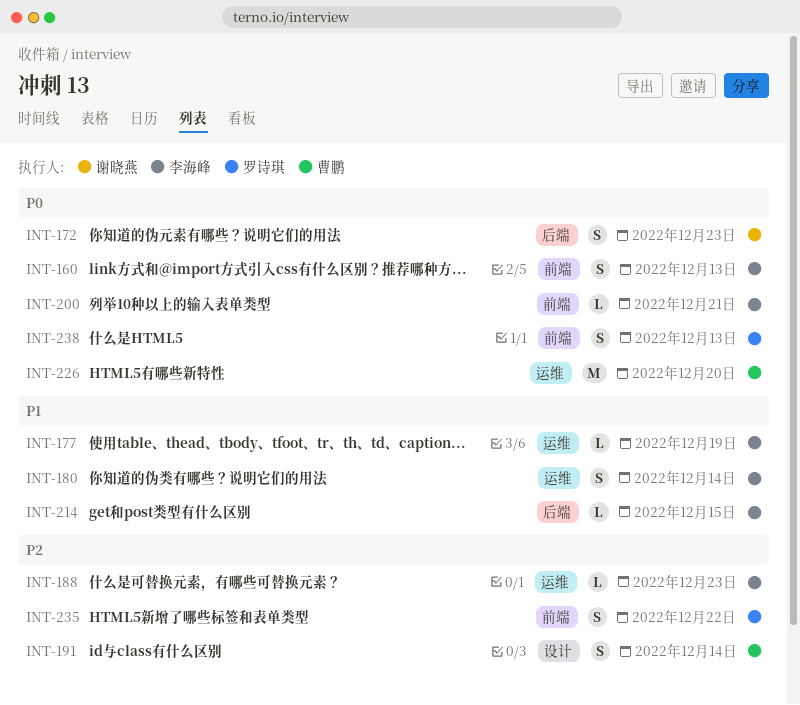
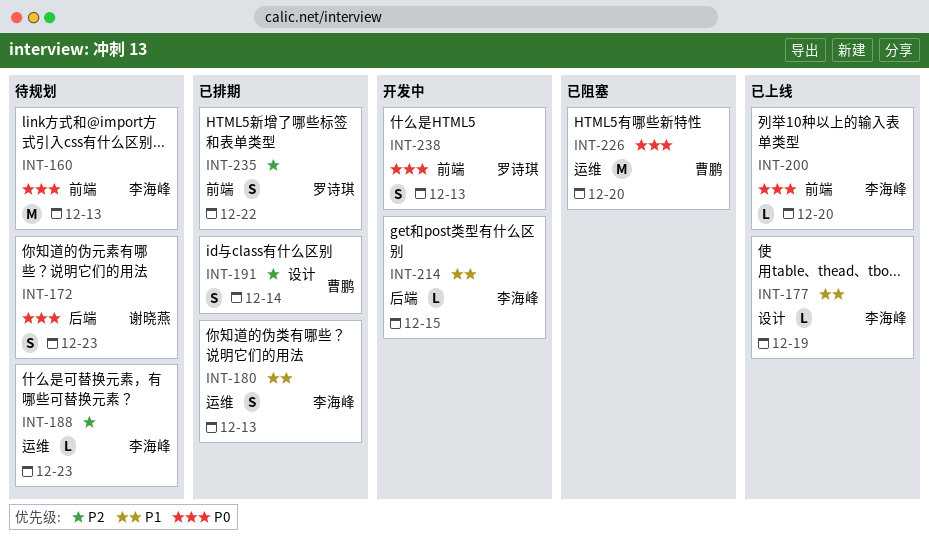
INT-160, estimate: S -> M
INT-177, label: 运维 -> 设计
INT-180, due: Dec 14 -> Dec 13
INT-200, due: Dec 21 -> Dec 20

